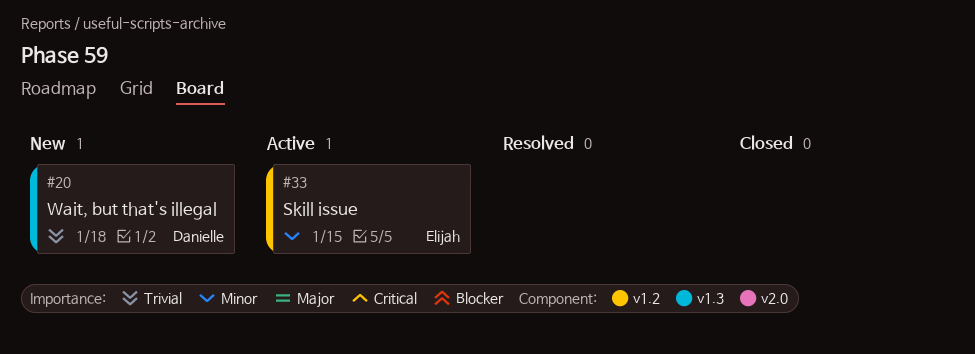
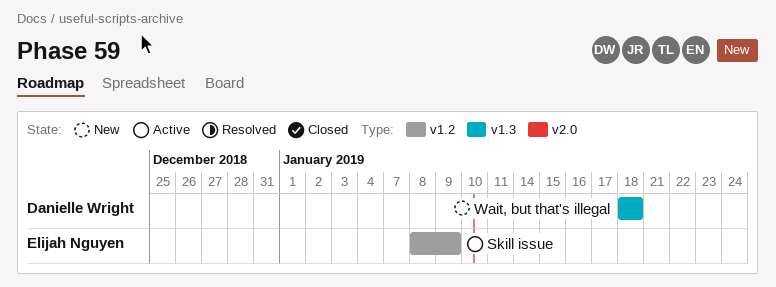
Skill issue, due: Jan 15 -> Jan 9

